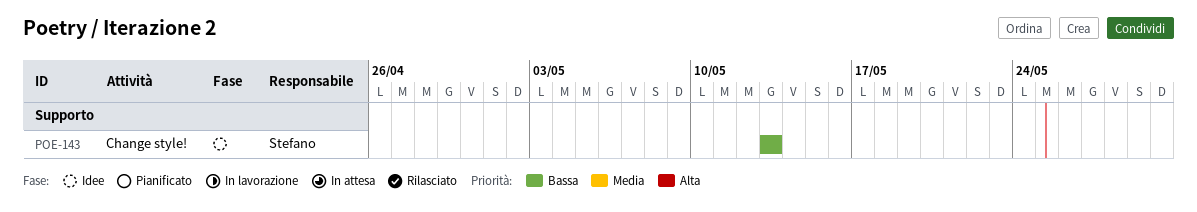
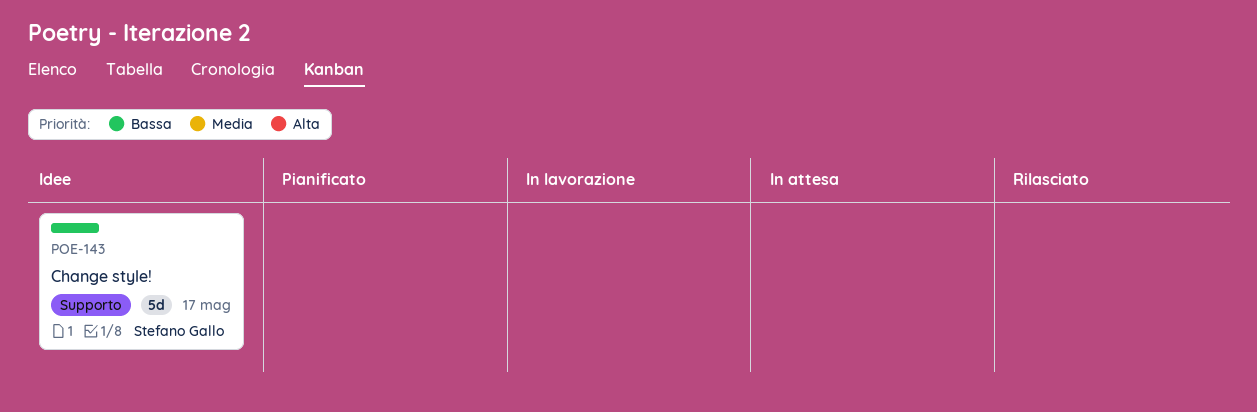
POE-143, due: May 13 -> May 17

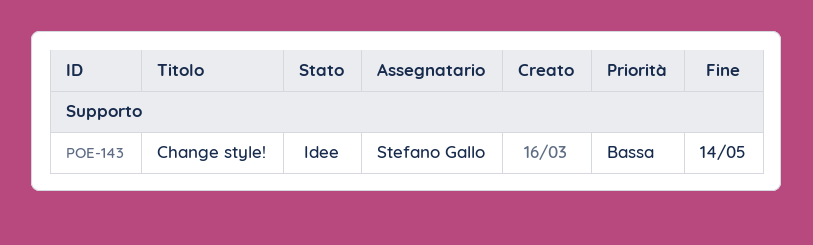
POE-143, due: May 17 -> May 14

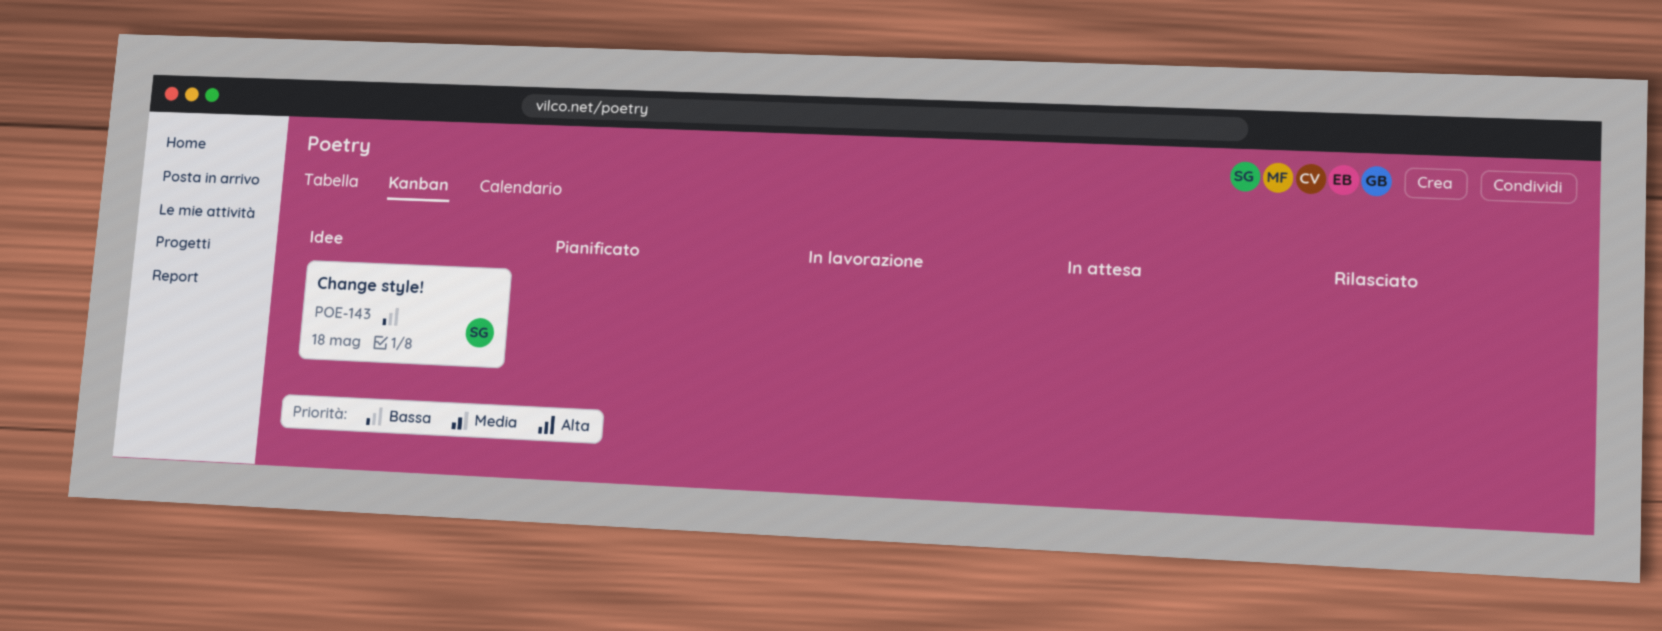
POE-143, due: May 14 -> May 18

